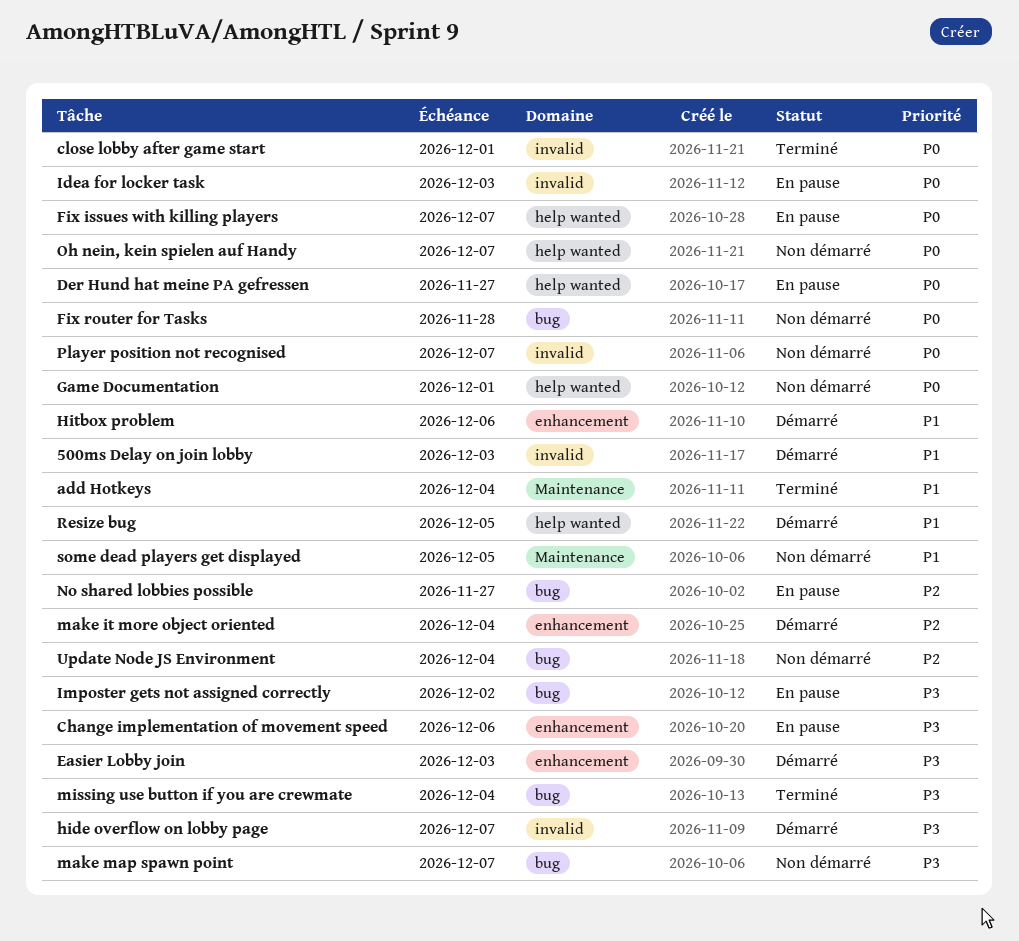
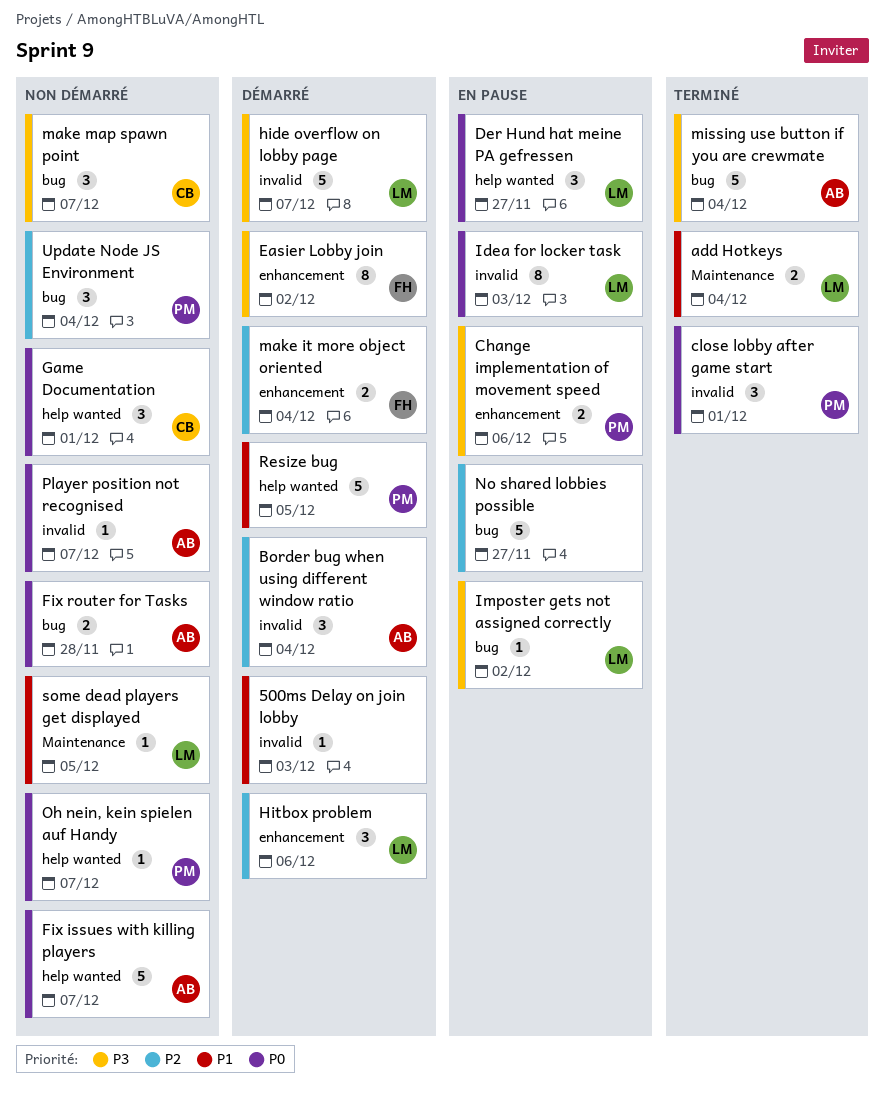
Border bug when using different window ratio: none -> present
Easier Lobby join, due: Dec 3 -> Dec 2
Fix issues with killing players, status: En pause -> Non démarré
Hitbox problem, priority: P1 -> P2

